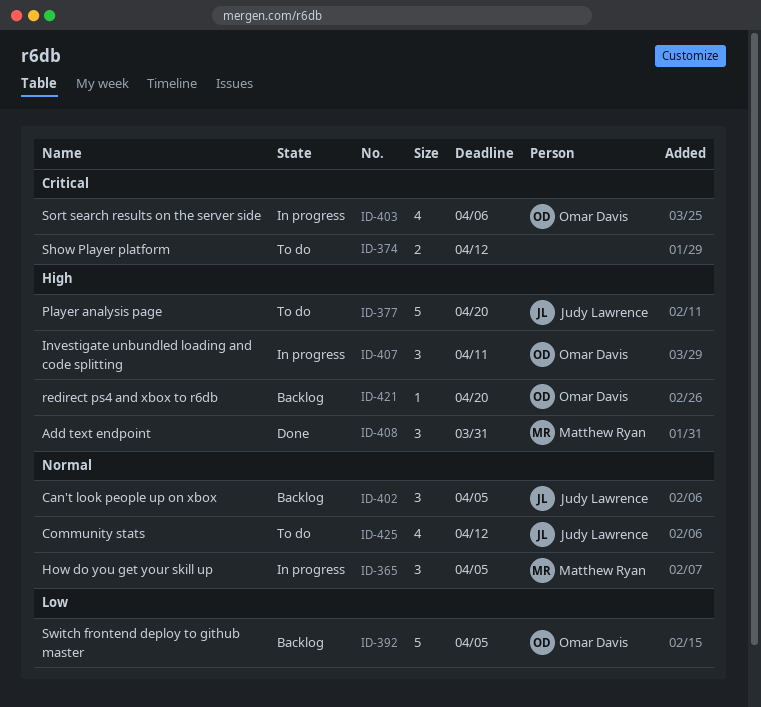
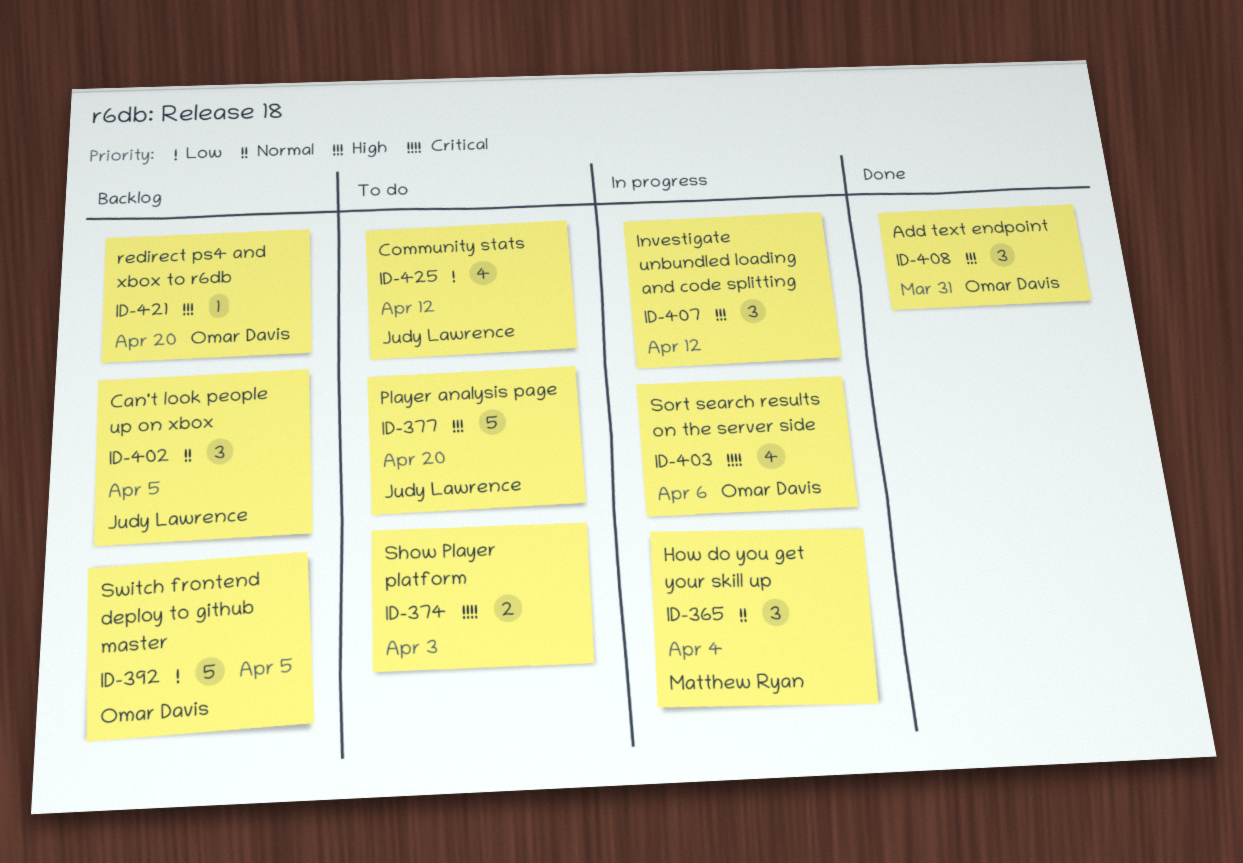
ID-365, due: Apr 5 -> Apr 4
ID-374, due: Apr 12 -> Apr 3
ID-407, owner: Omar Davis -> none
ID-407, due: Apr 11 -> Apr 12
ID-408, owner: Matthew Ryan -> Omar Davis
ID-425, priority: Normal -> Low

